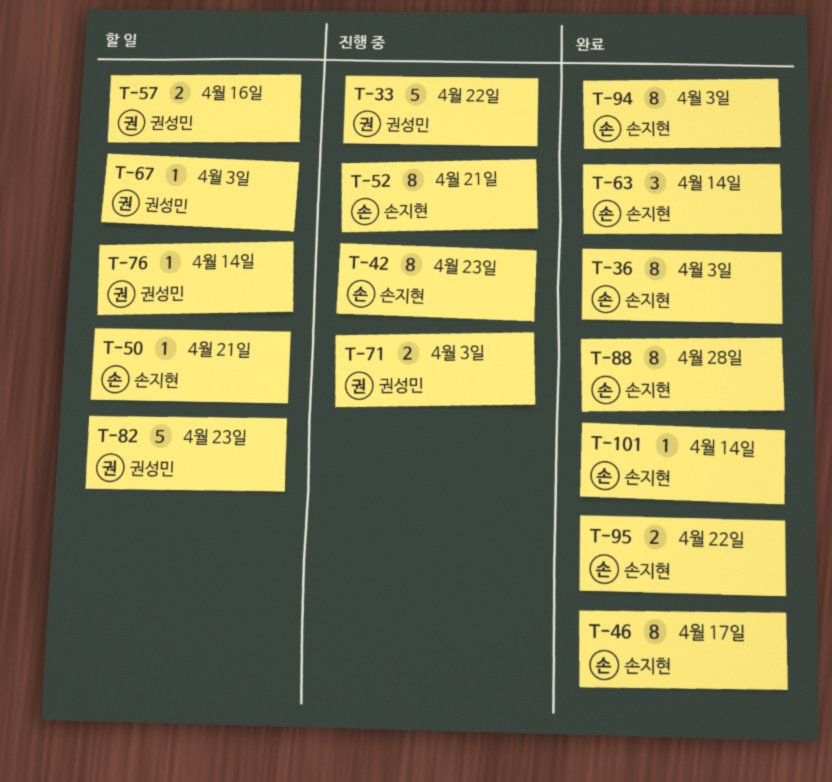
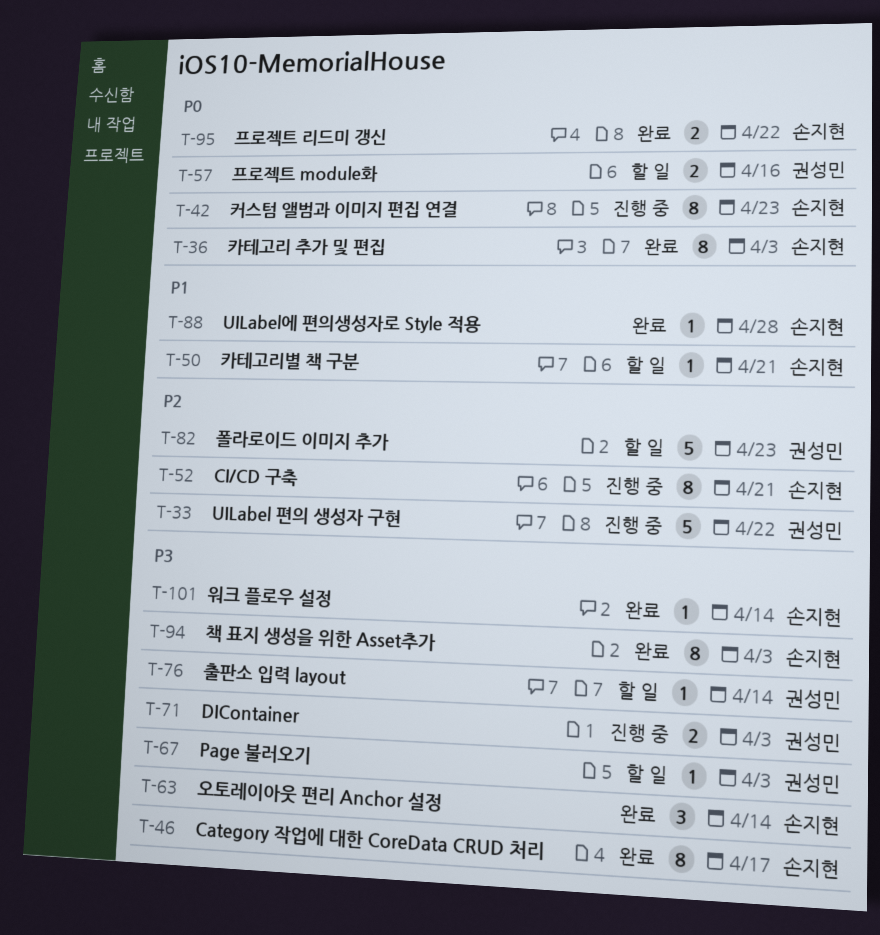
T-88, estimate: 8 -> 1

